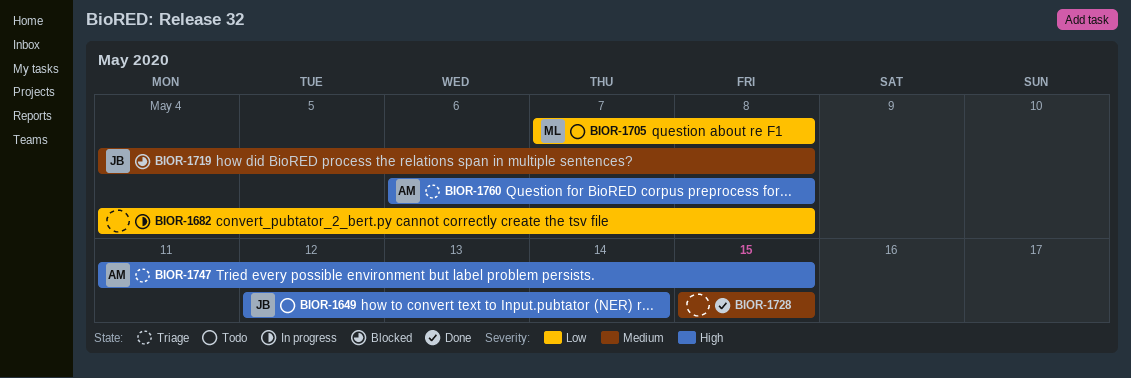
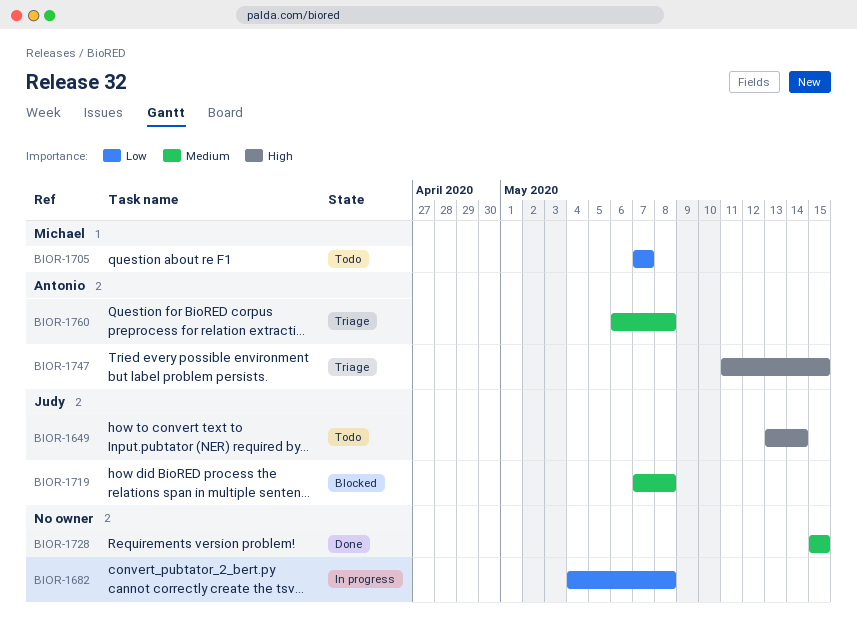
BIOR-1649, start: May 12 -> May 13
BIOR-1705, due: May 8 -> May 7
BIOR-1719, start: May 4 -> May 7
BIOR-1760, priority: High -> Medium

